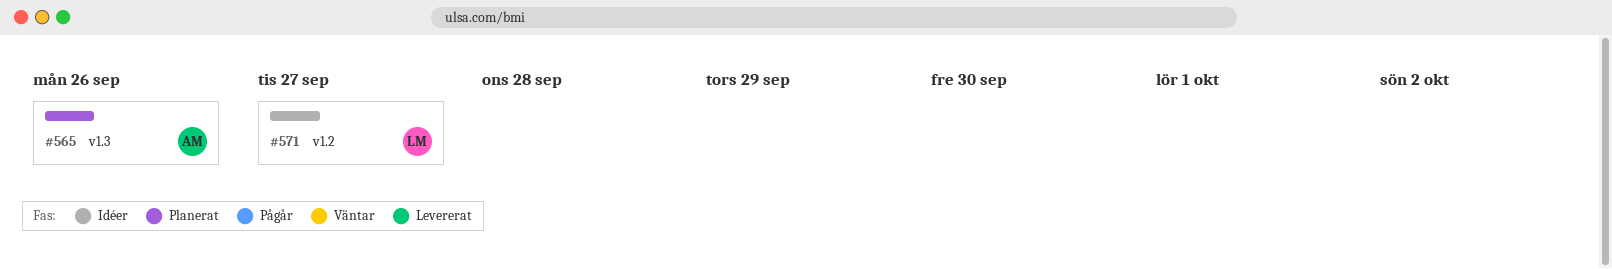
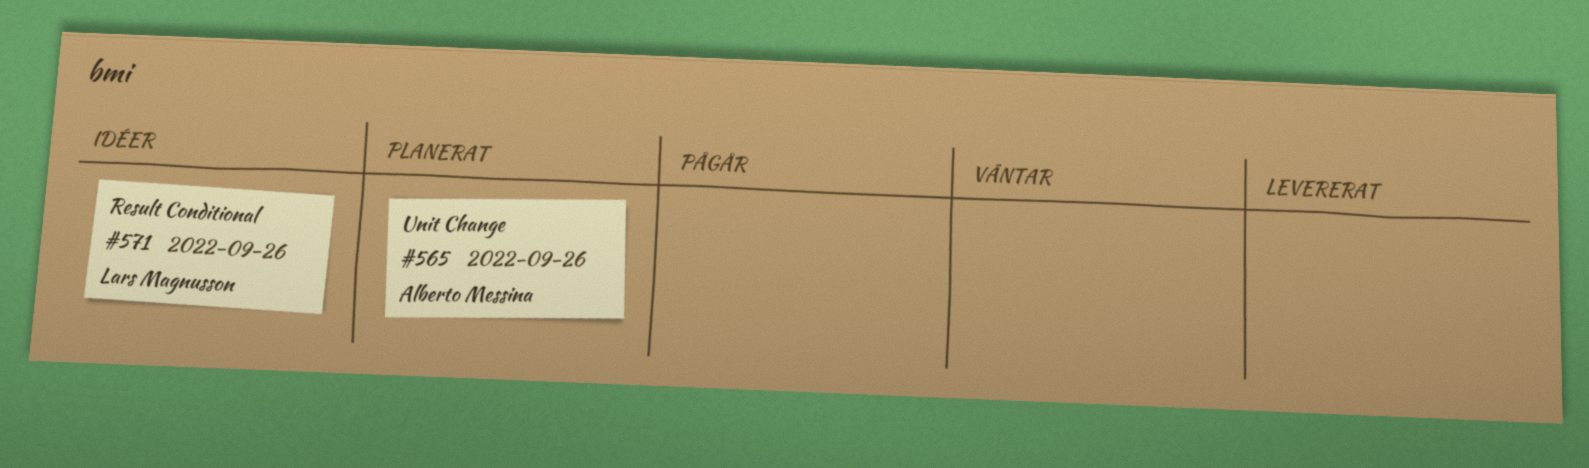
#571, due: Sep 27 -> Sep 26

